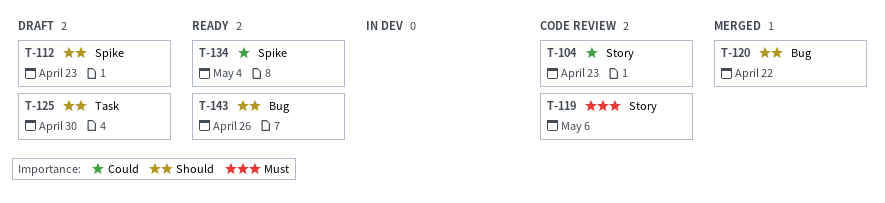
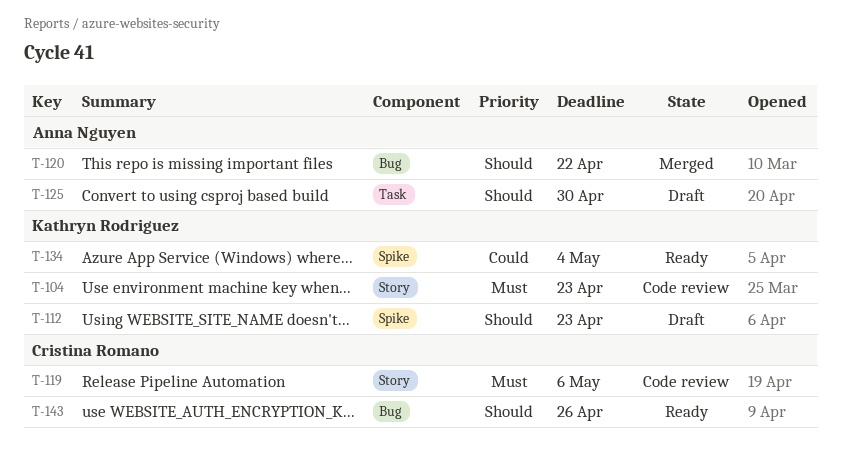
T-104, priority: Could -> Must

